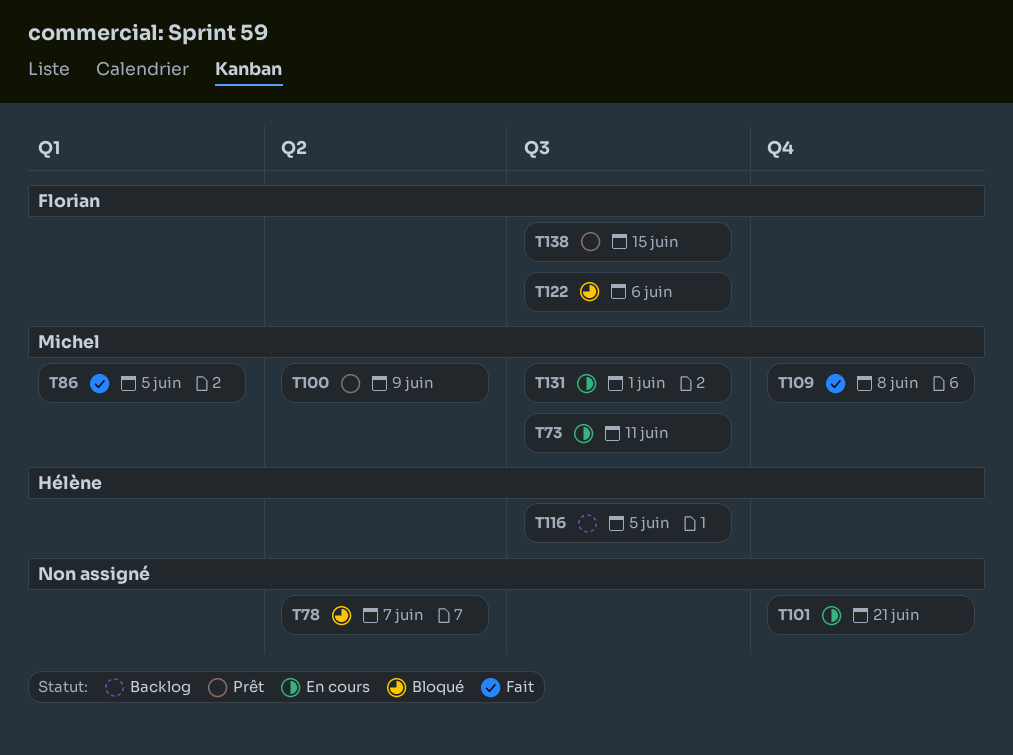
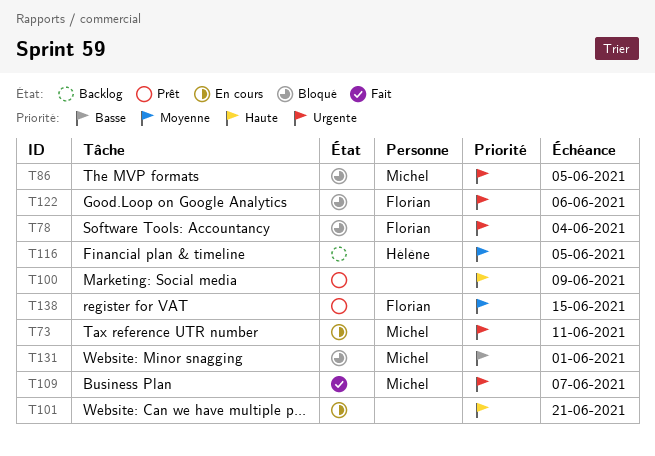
T78, owner: none -> Florian
T78, due: Jun 7 -> Jun 4
T86, status: Fait -> Bloqué
T100, owner: Michel -> none
T109, due: Jun 8 -> Jun 7
T131, status: En cours -> Bloqué

